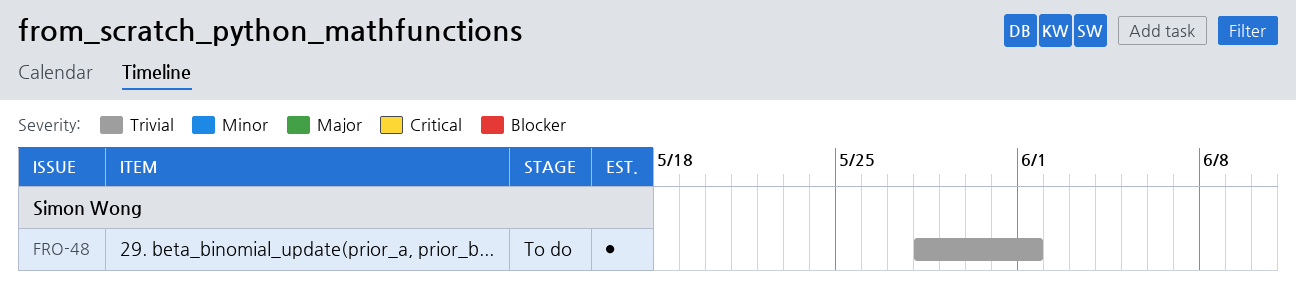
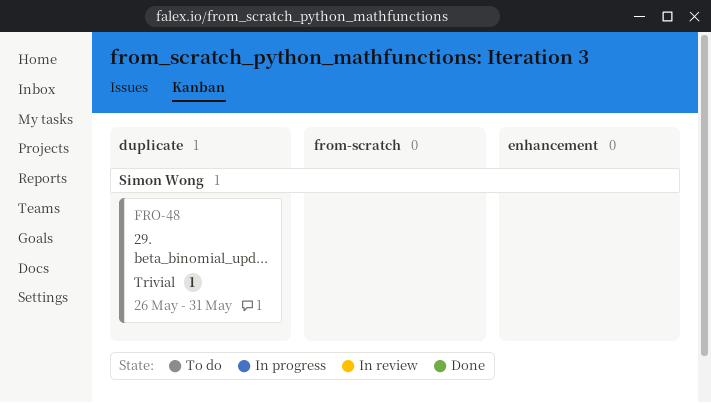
FRO-48, start: May 28 -> May 26
FRO-48, due: Jun 1 -> May 31

